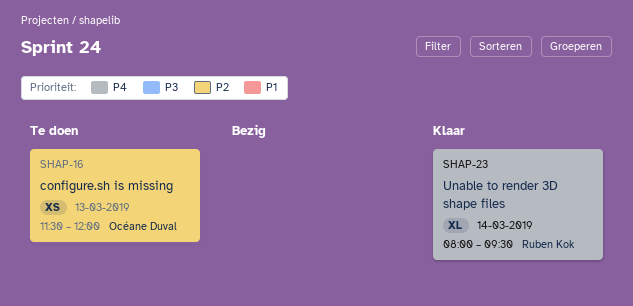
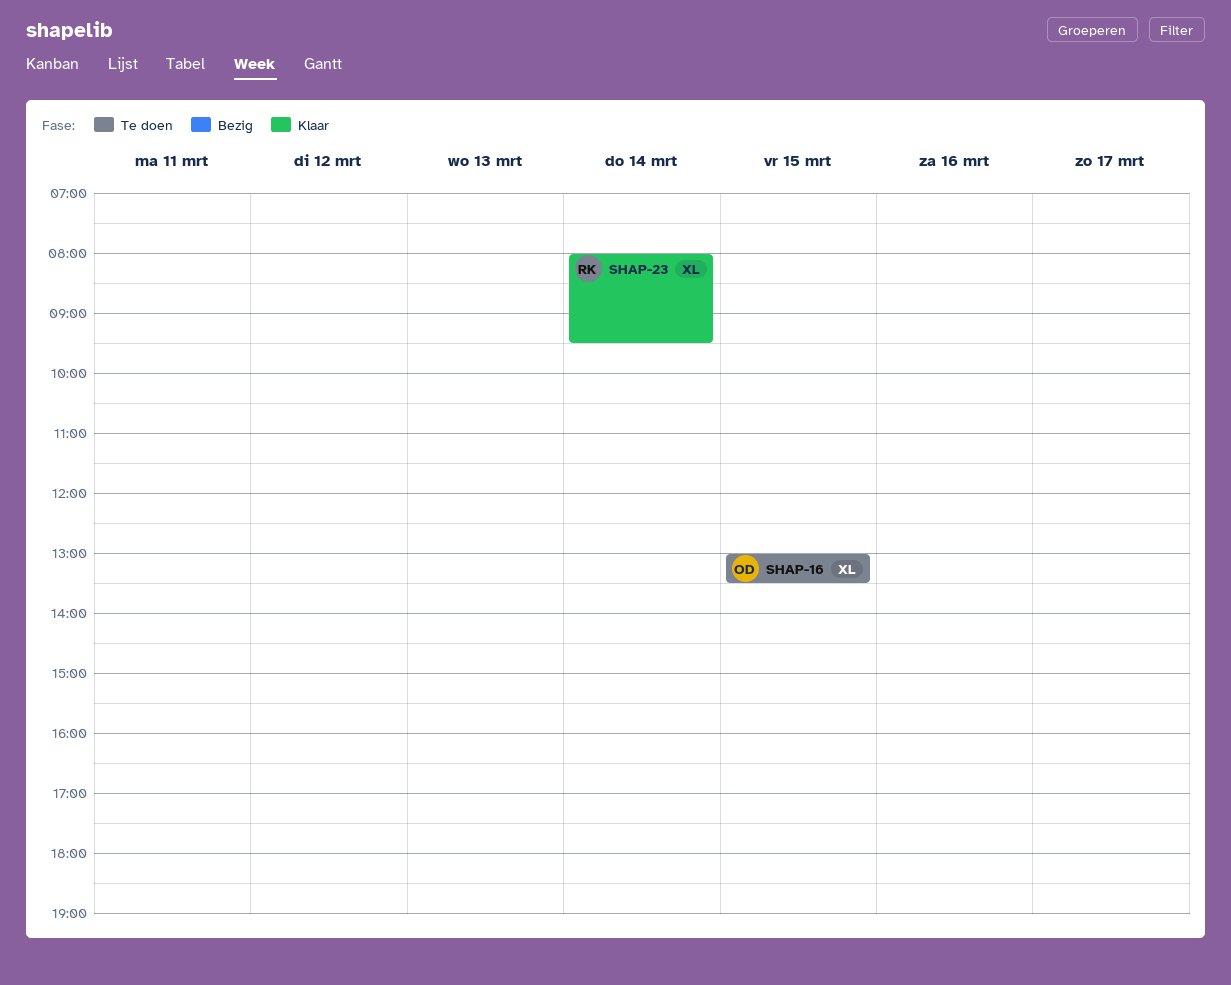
SHAP-16, estimate: XS -> XL
SHAP-16, day: Mar 13 -> Mar 15
SHAP-16, begins: 11:30 -> 13:00
SHAP-16, ends: 12:00 -> 13:30

